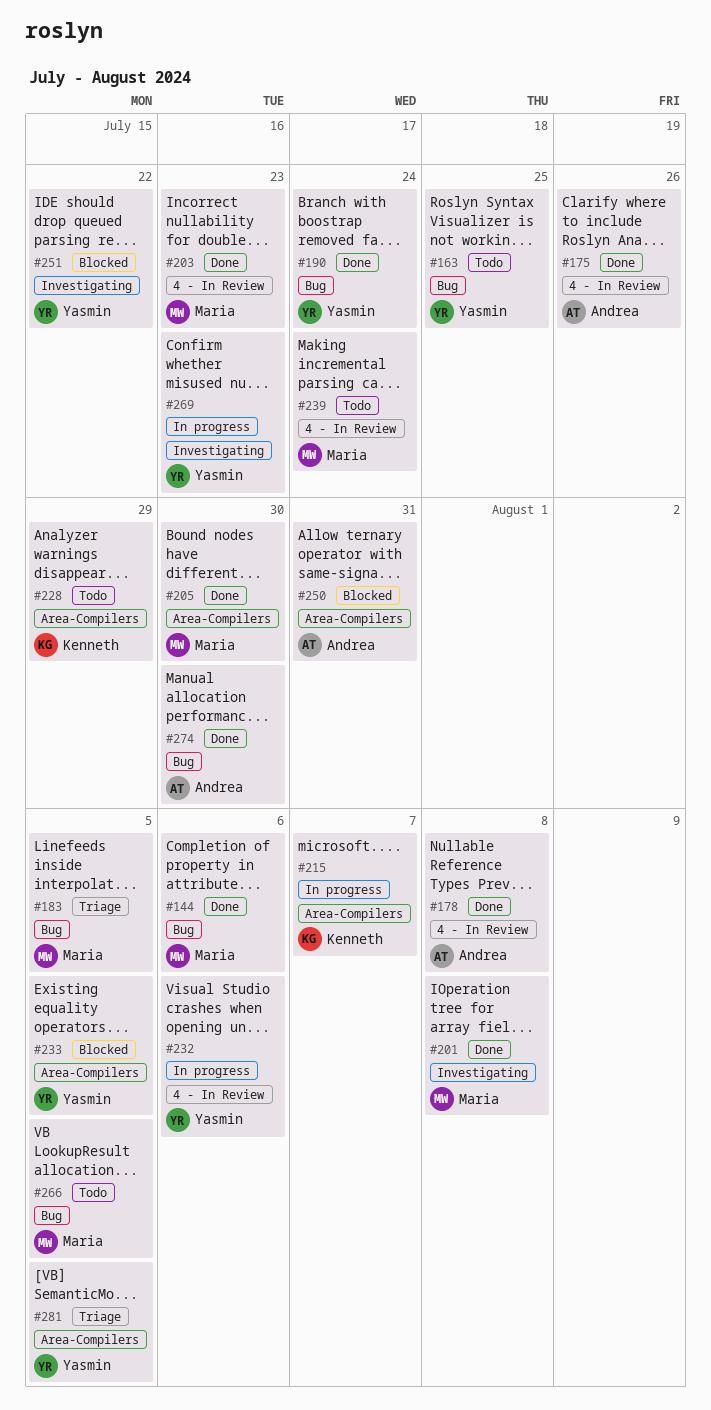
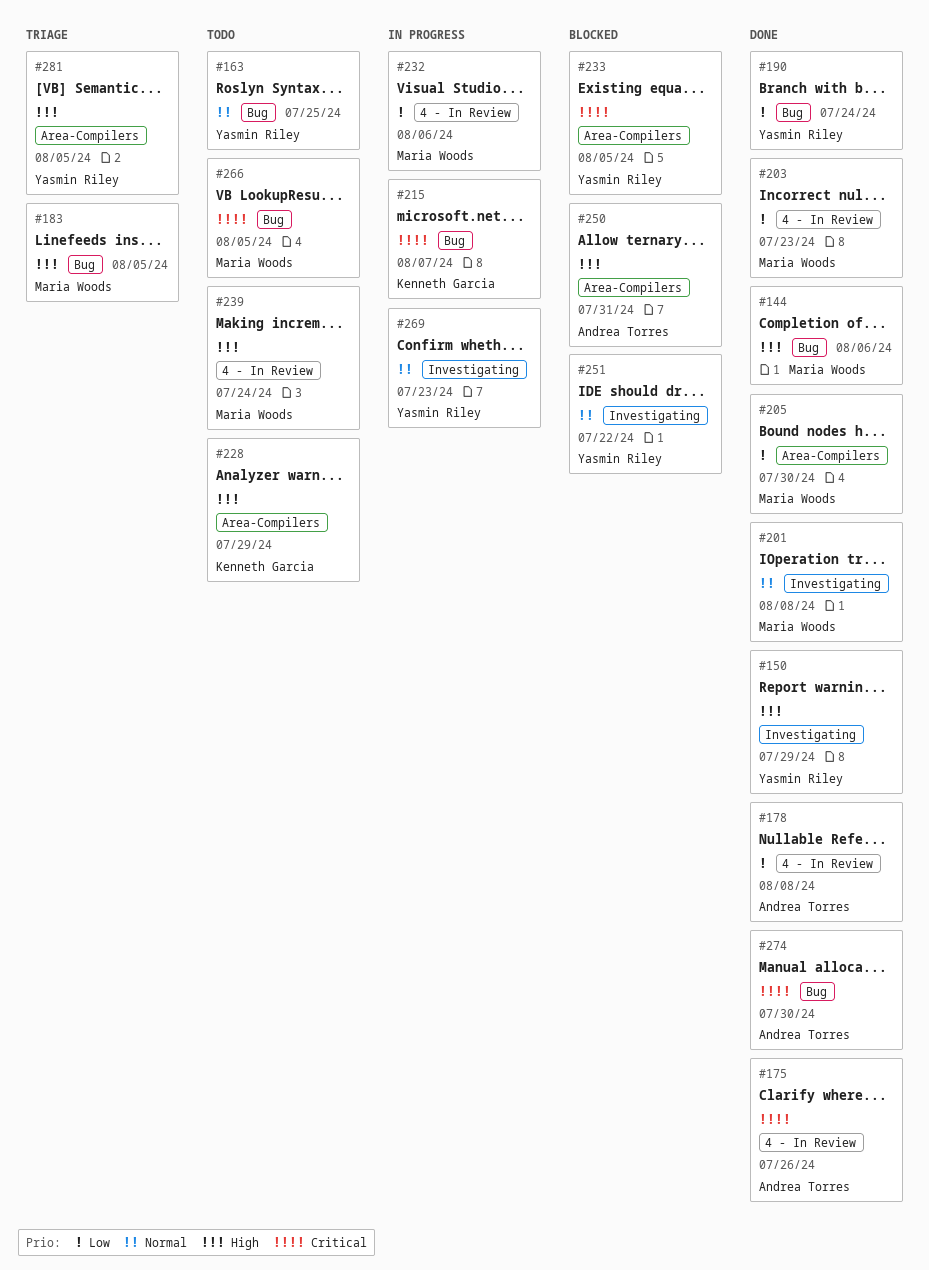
#150: none -> present
#215, label: Area-Compilers -> Bug
#232, owner: Yasmin Riley -> Maria Woods

